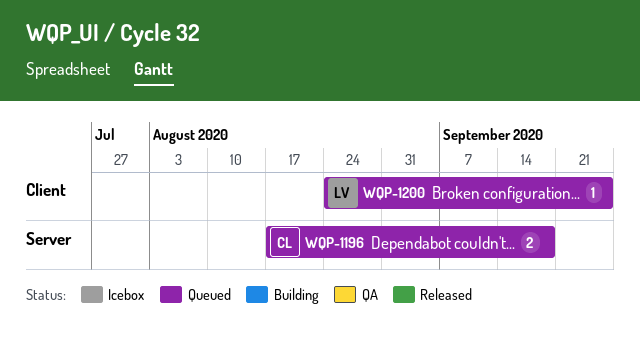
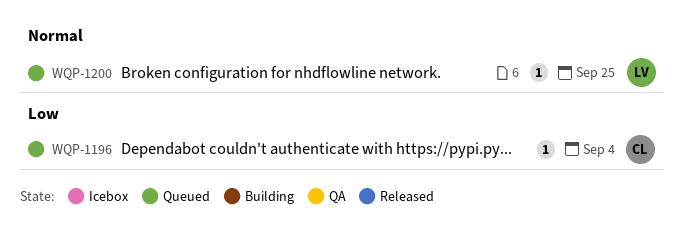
WQP-1196, estimate: 2 -> 1
WQP-1196, due: Sep 18 -> Sep 4

